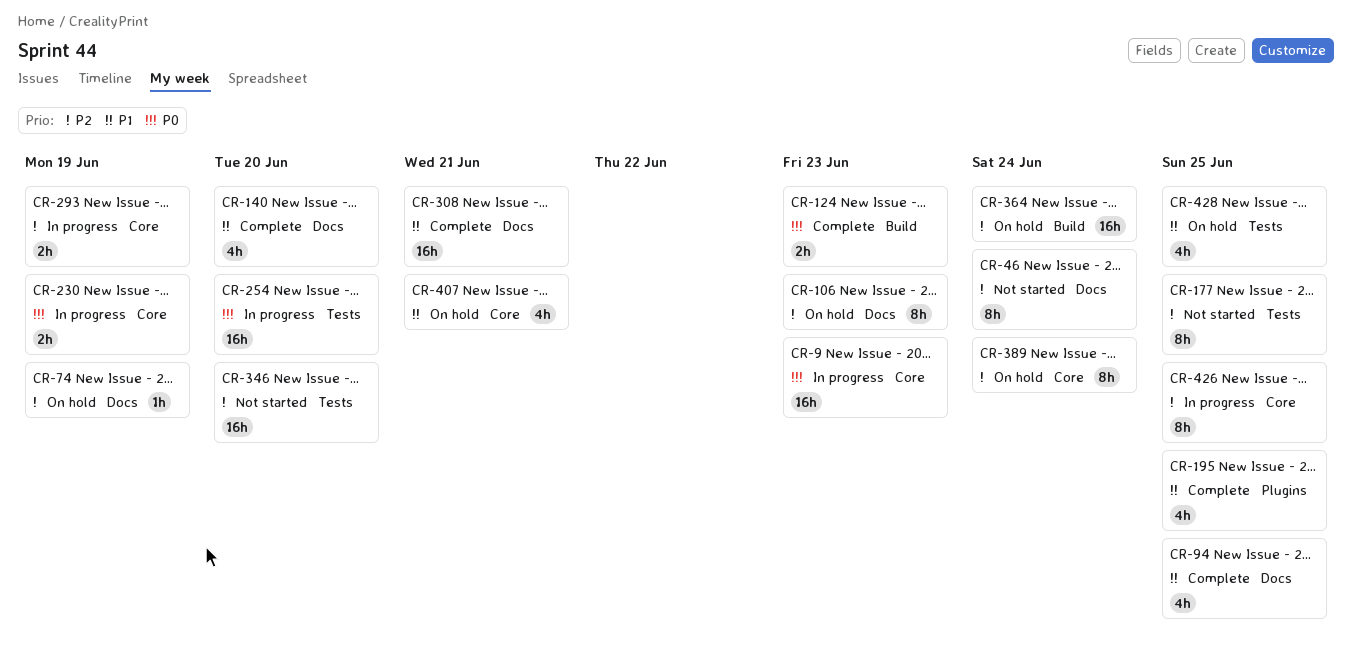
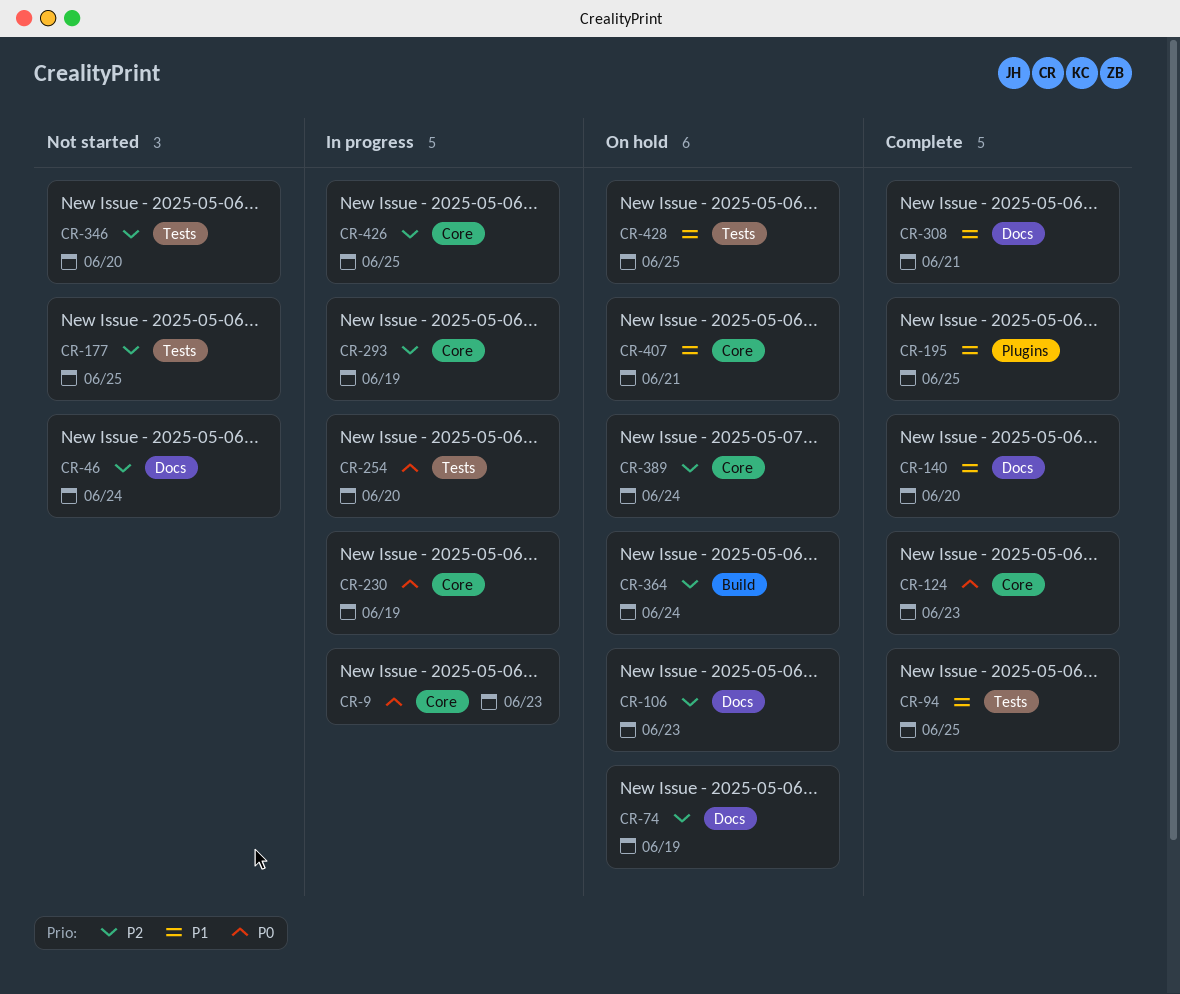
CR-94, label: Docs -> Tests
CR-124, label: Build -> Core

